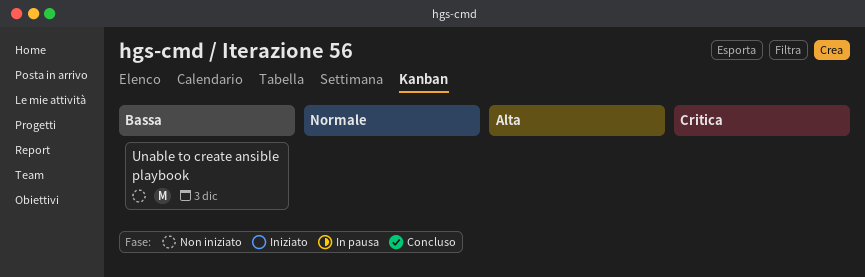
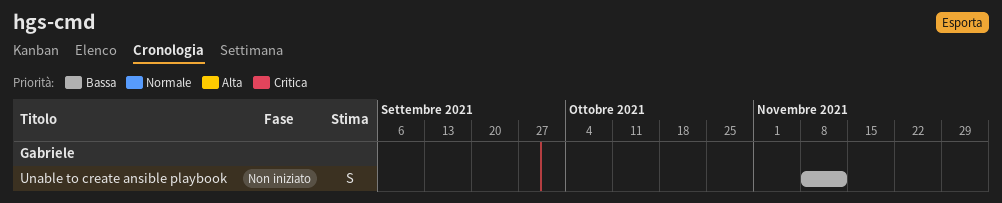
Unable to create ansible playbook, estimate: M -> S
Unable to create ansible playbook, due: Dec 3 -> Nov 12

